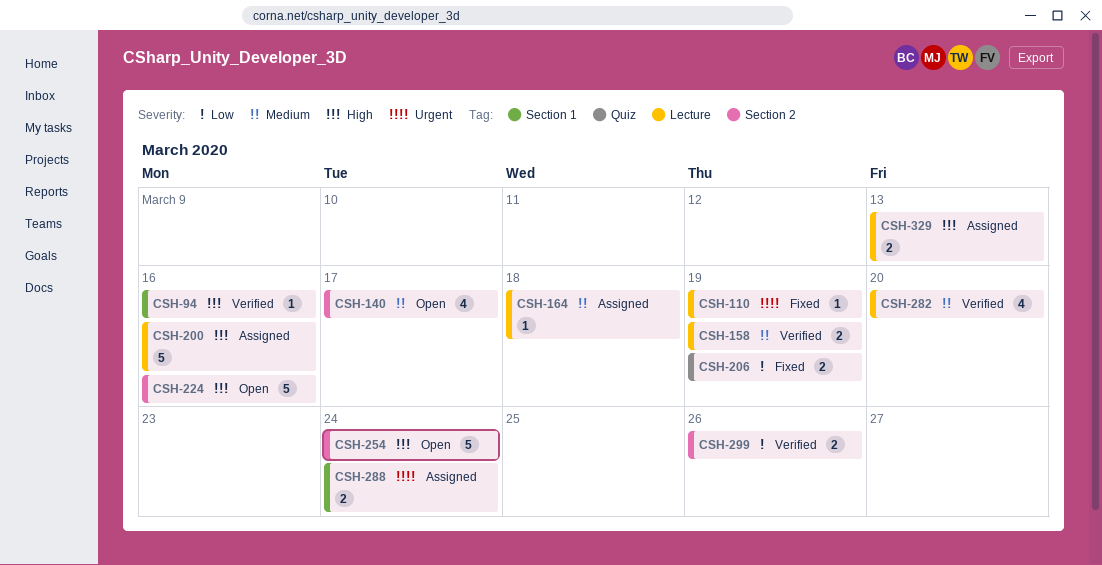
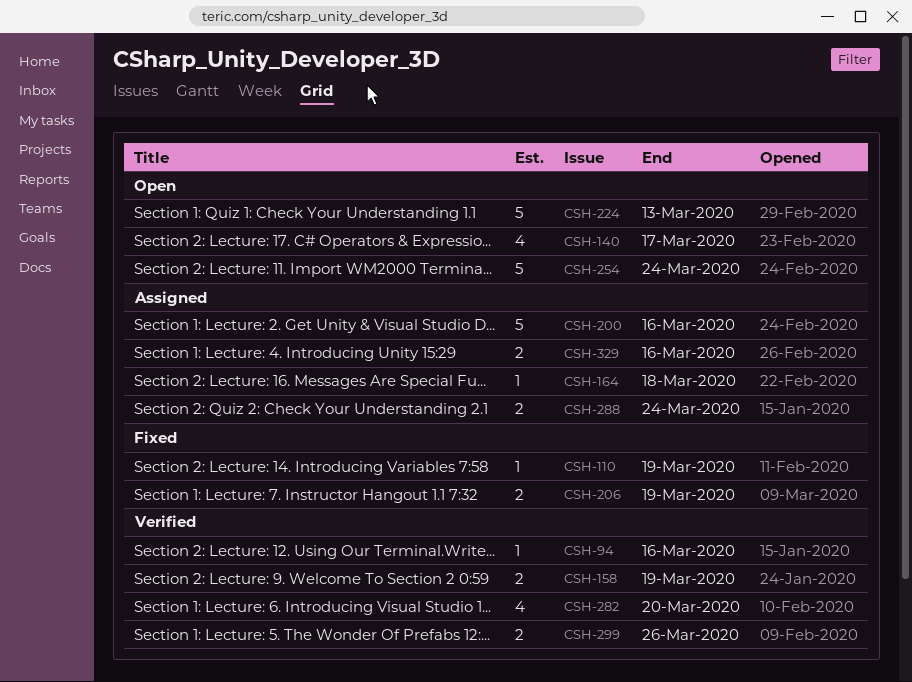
CSH-224, due: Mar 16 -> Mar 13
CSH-329, due: Mar 13 -> Mar 16

